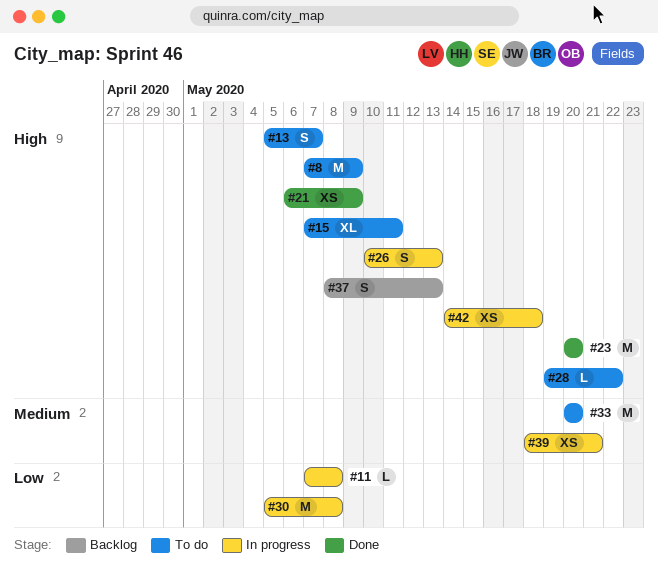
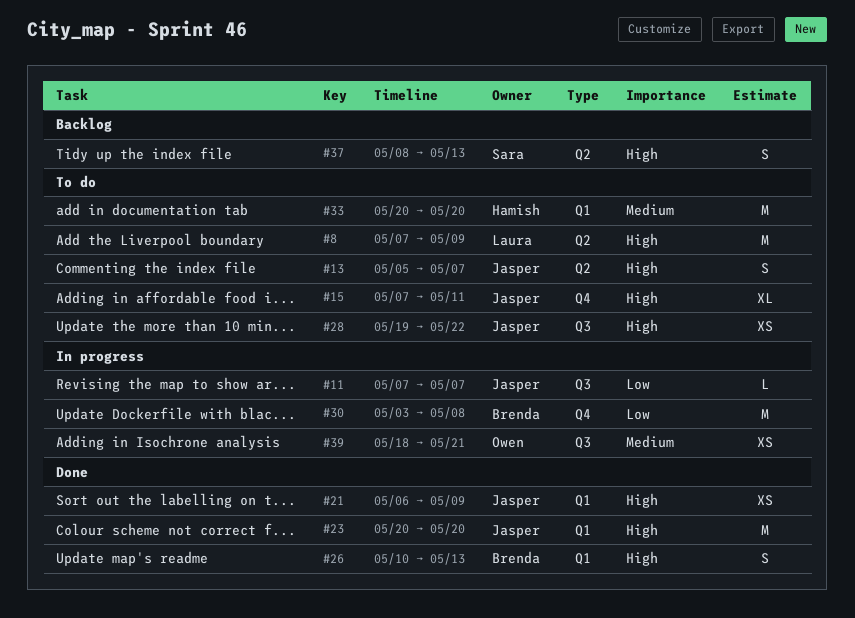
#11, due: May 8 -> May 7
#26, status: In progress -> Done
#28, estimate: L -> XS
#30, start: May 5 -> May 3
#42: present -> none

